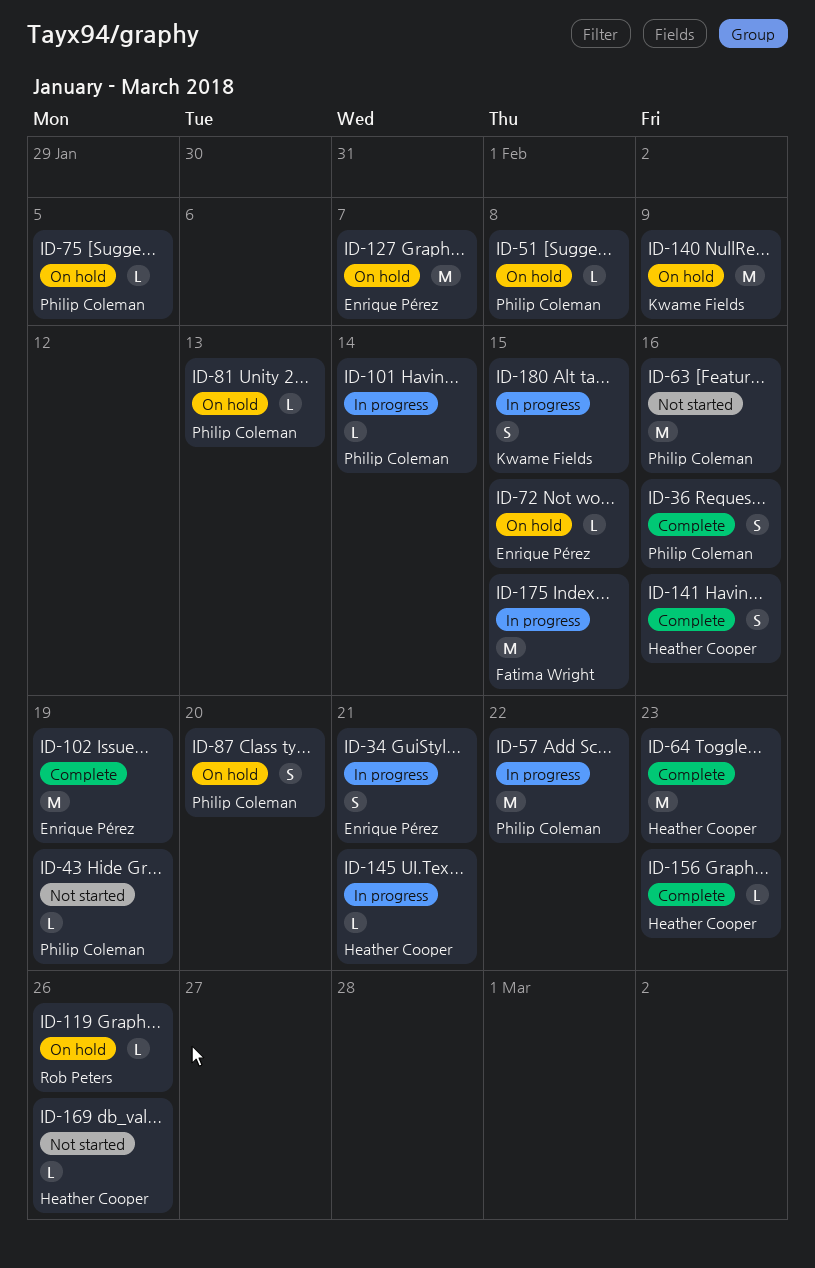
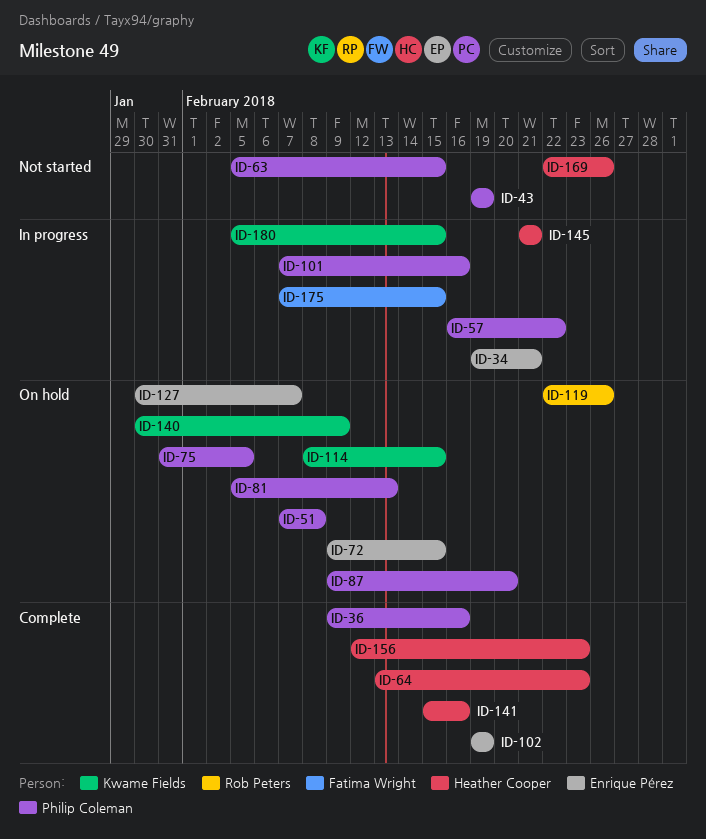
ID-63, due: Feb 16 -> Feb 15
ID-101, due: Feb 14 -> Feb 16
ID-114: none -> present

